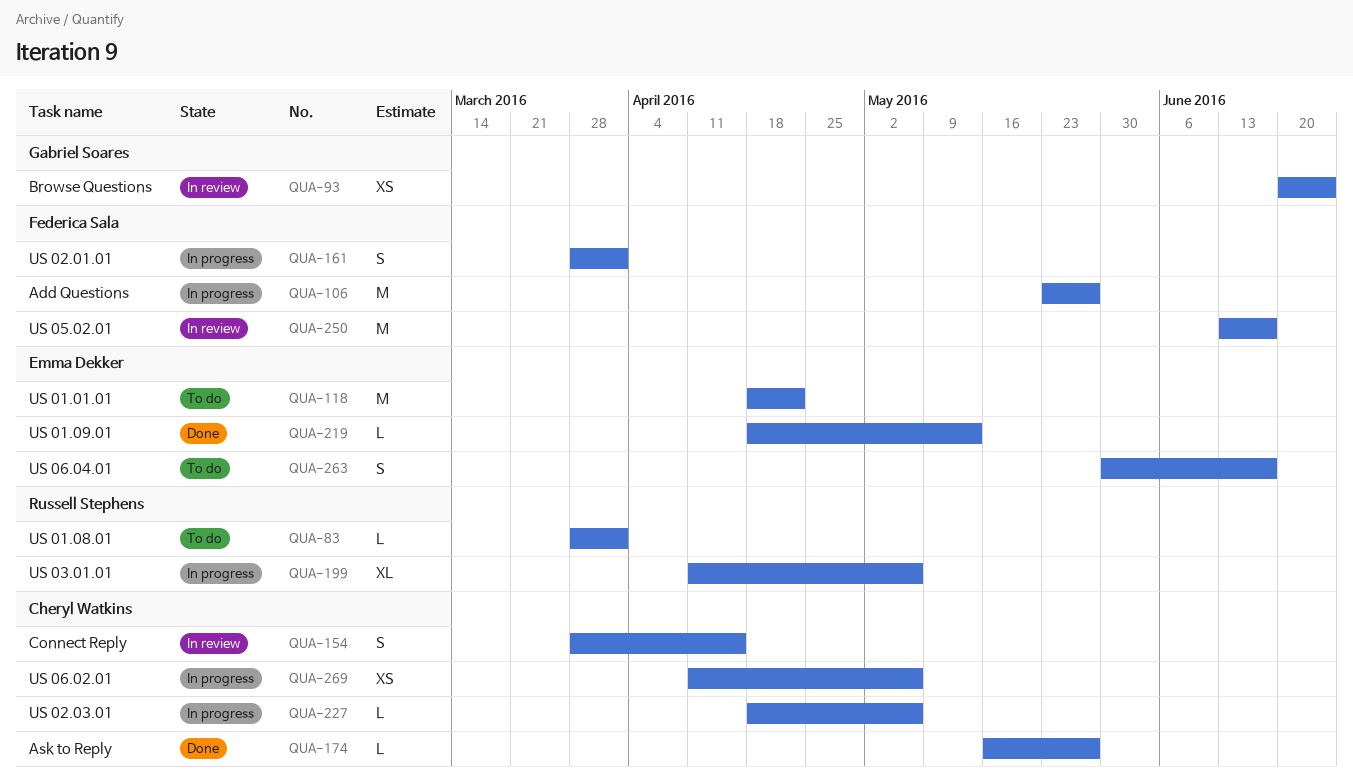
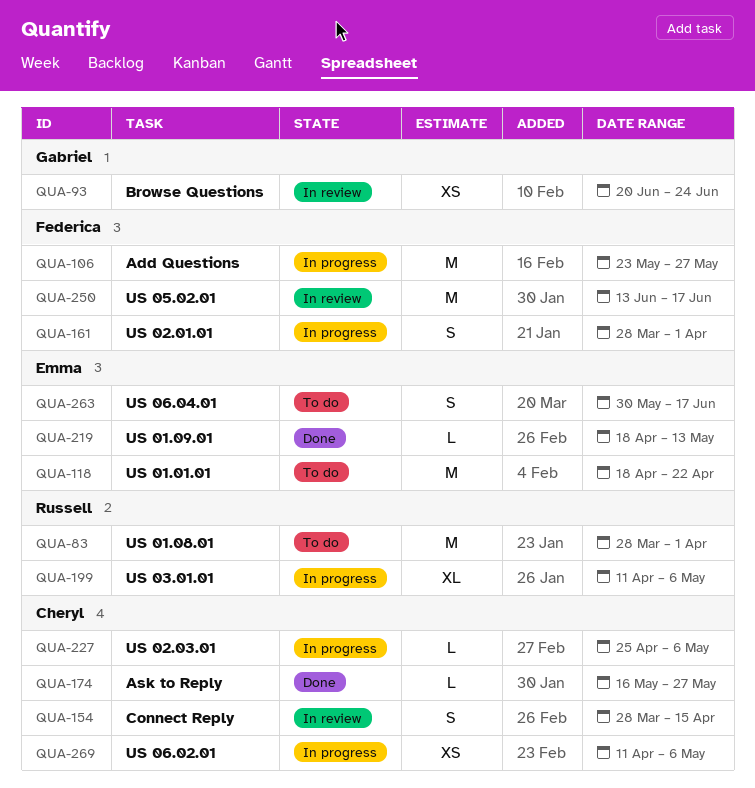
QUA-83, estimate: L -> M
QUA-227, start: Apr 18 -> Apr 25

